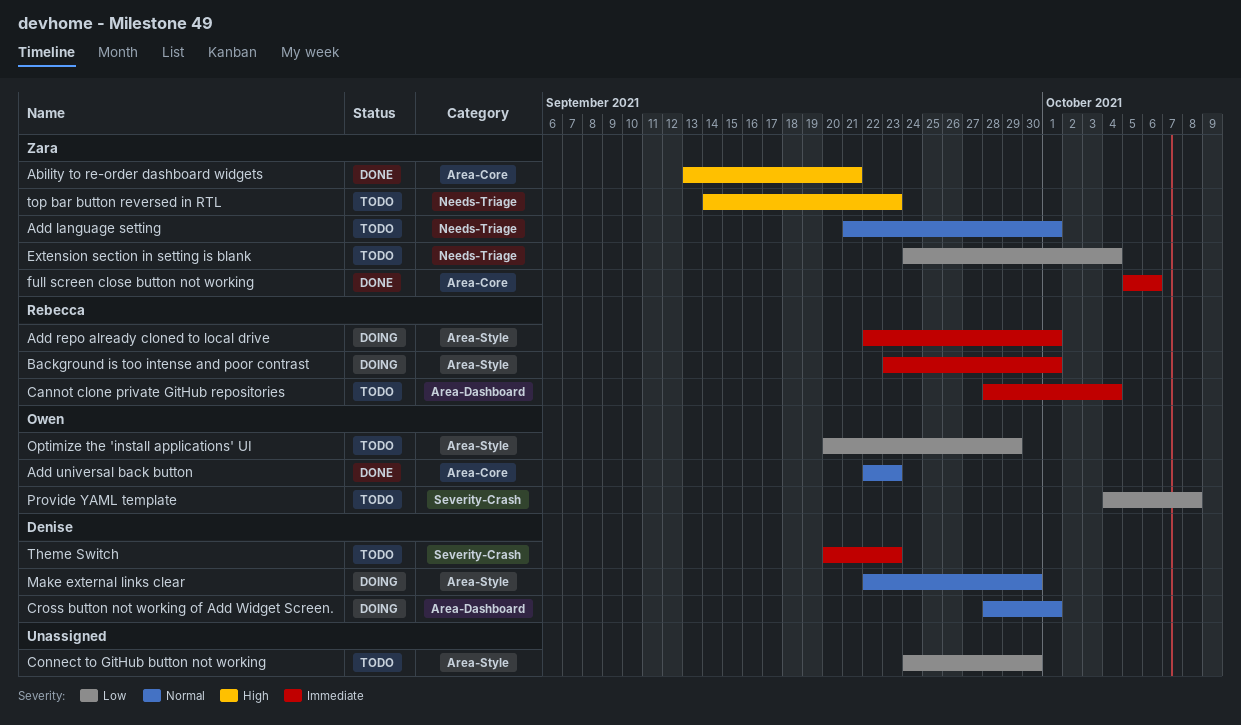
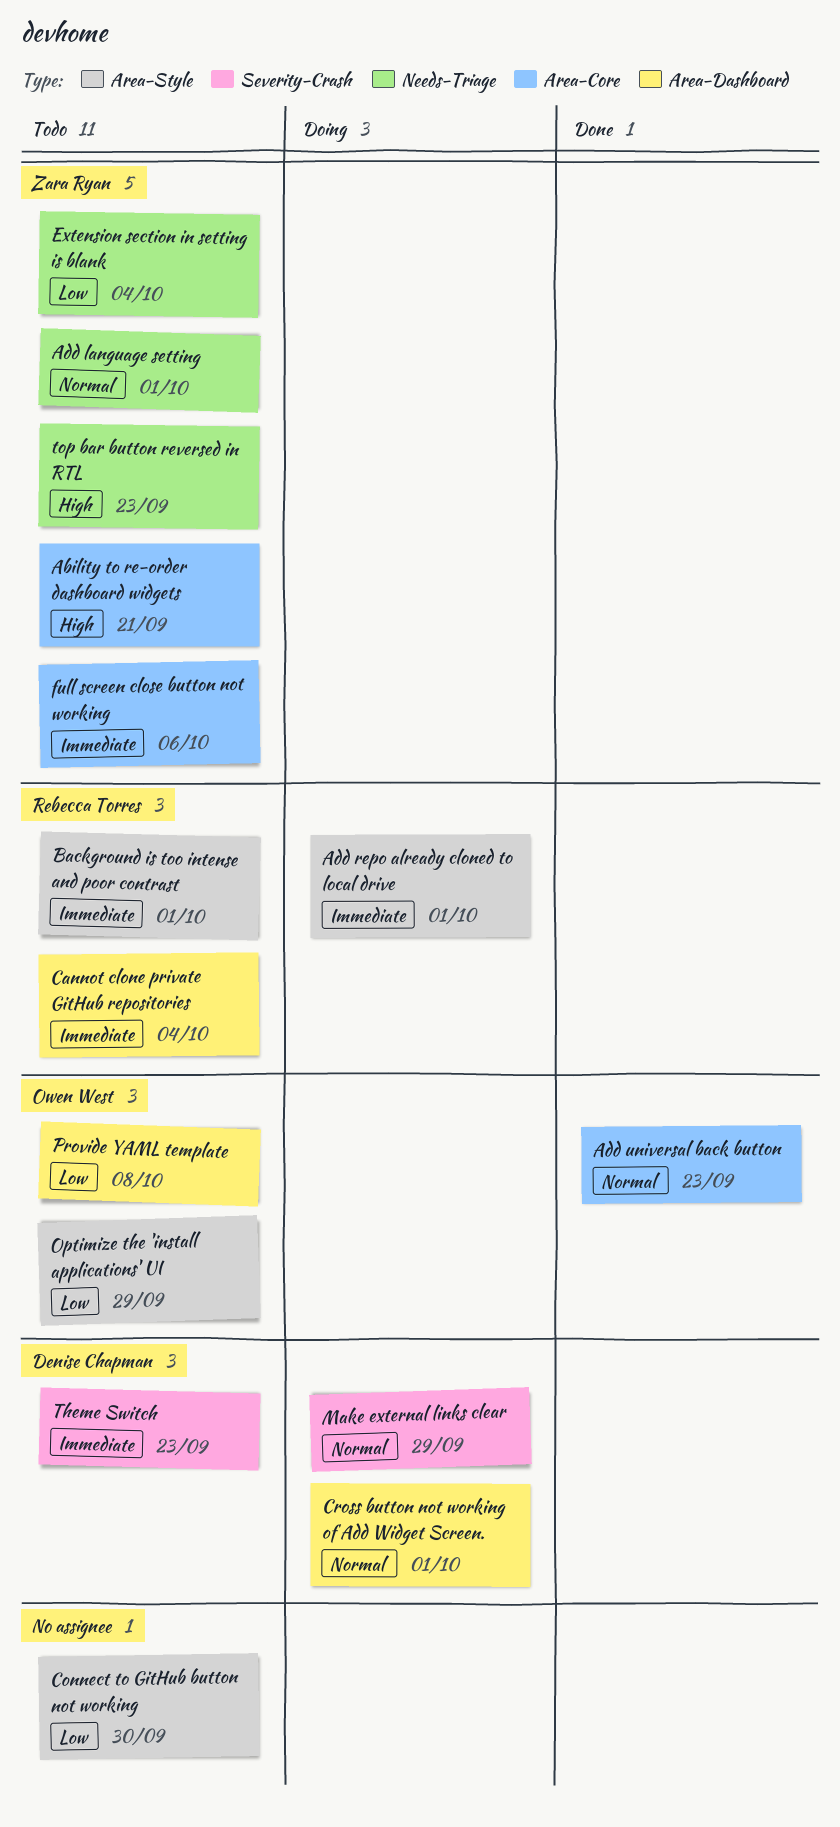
Ability to re-order dashboard widgets, status: Done -> Todo
Background is too intense and poor contrast, status: Doing -> Todo
full screen close button not working, status: Done -> Todo
Make external links clear, label: Area-Style -> Severity-Crash
Make external links clear, due: Sep 30 -> Sep 29
Provide YAML template, label: Severity-Crash -> Area-Dashboard

